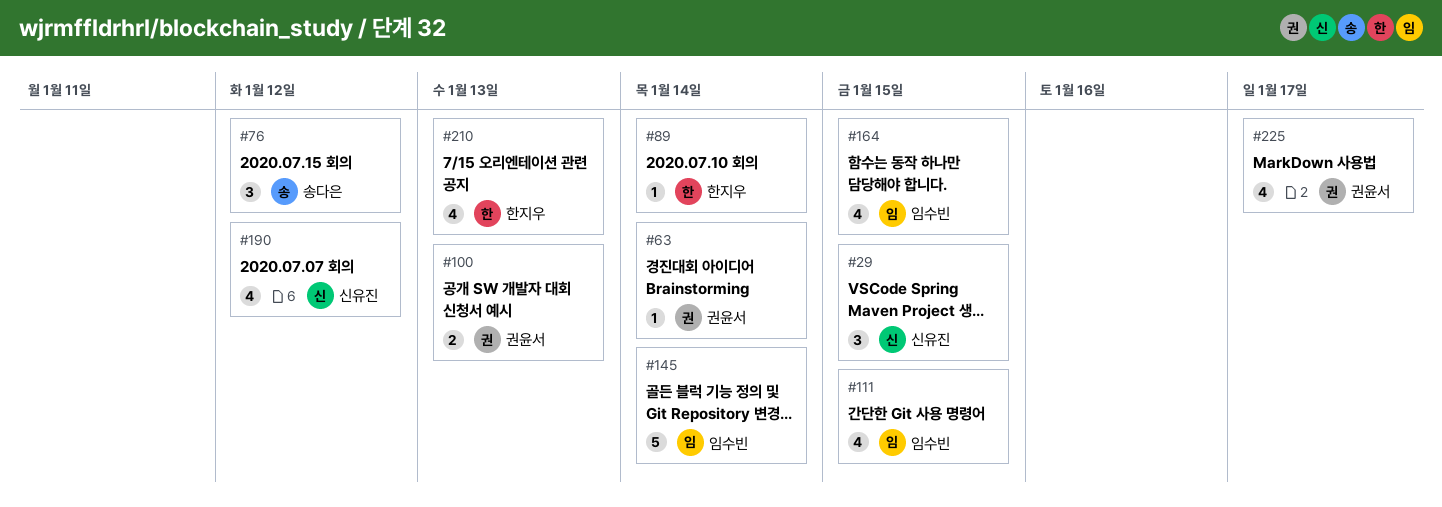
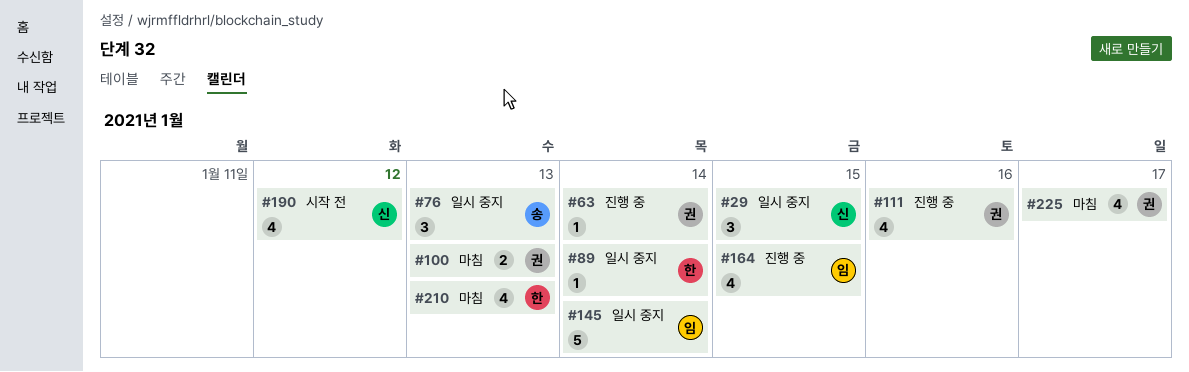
#76, due: Jan 12 -> Jan 13
#111, owner: 임수빈 -> 권윤서
#111, due: Jan 15 -> Jan 16

